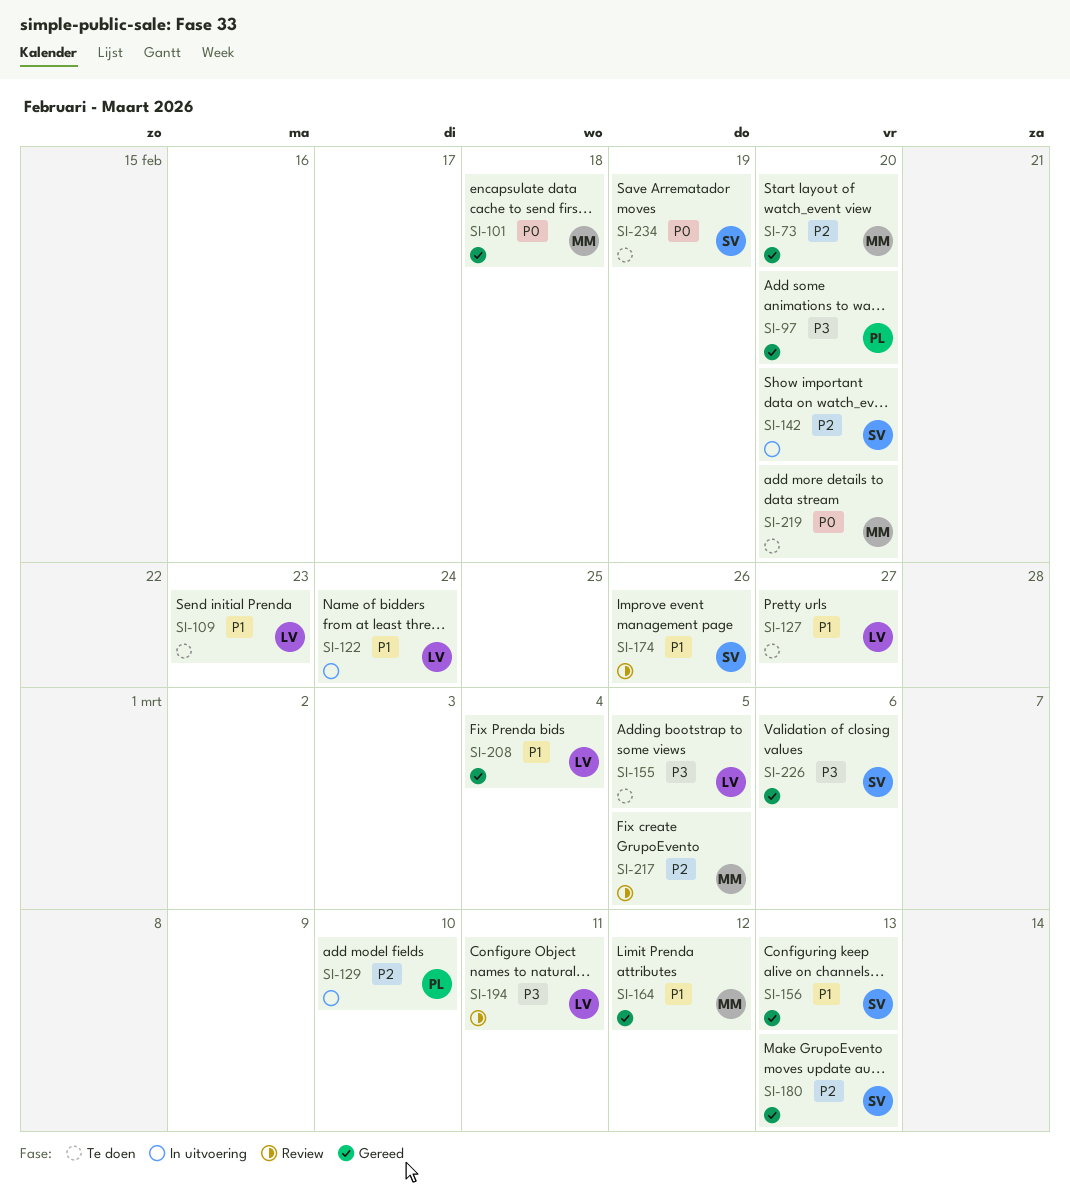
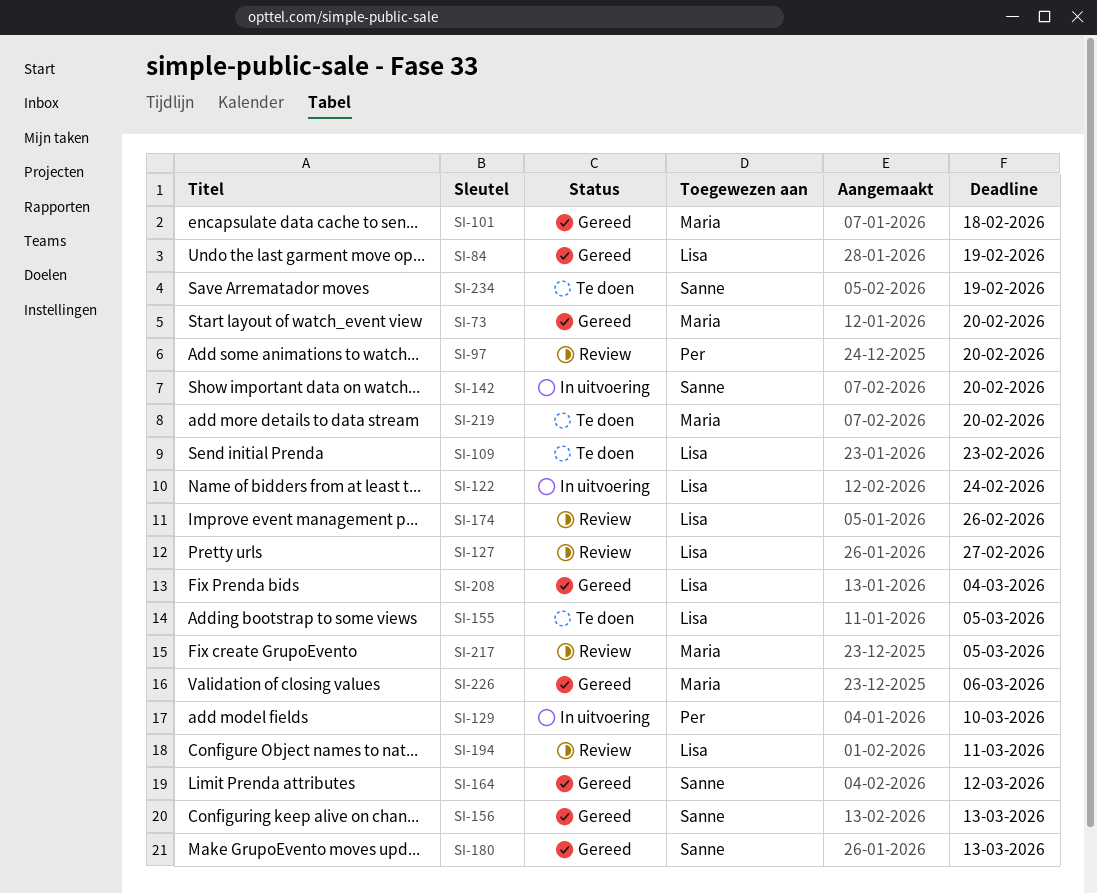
SI-84: none -> present
SI-97, status: Gereed -> Review
SI-127, status: Te doen -> Review
SI-164, owner: Maria -> Sanne
SI-174, owner: Sanne -> Lisa
SI-226, owner: Sanne -> Maria

